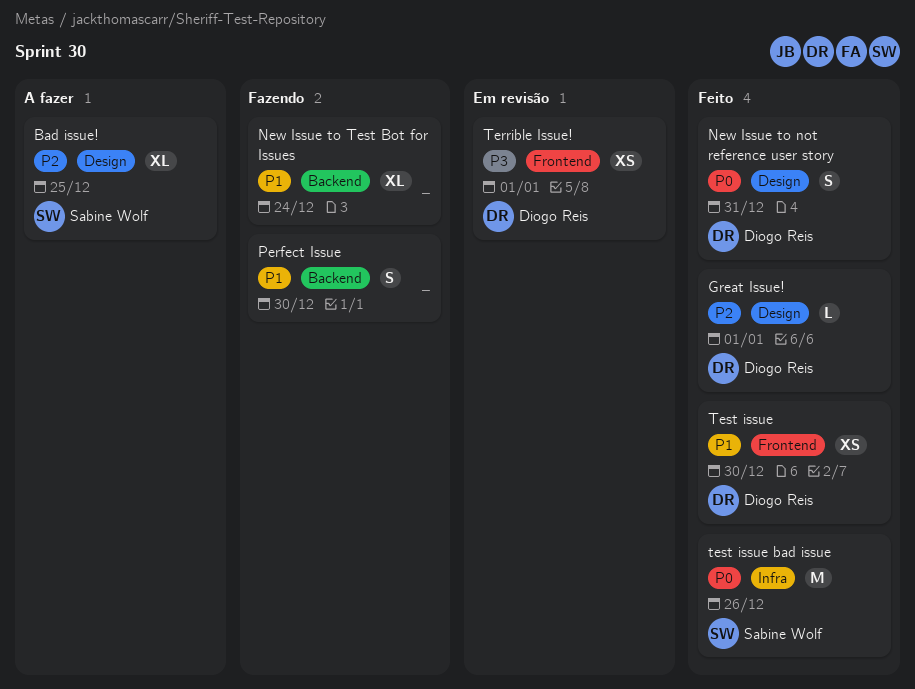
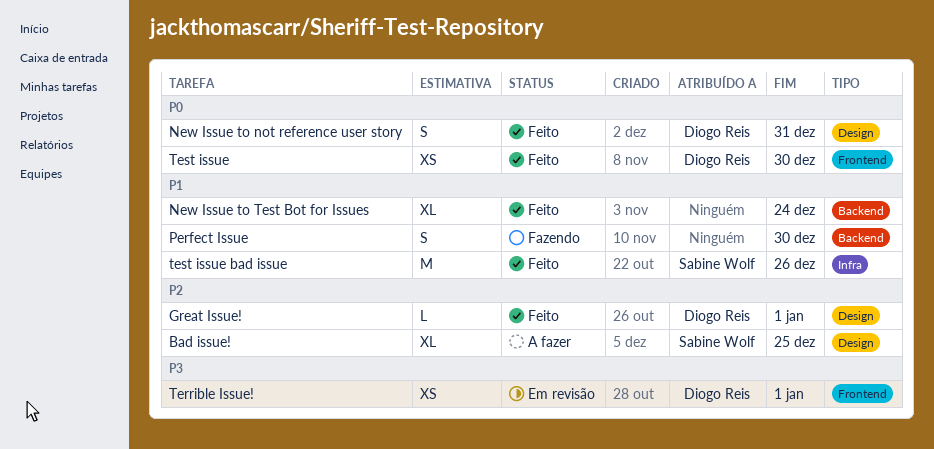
New Issue to Test Bot for Issues, status: Fazendo -> Feito
Test issue, priority: P1 -> P0
test issue bad issue, priority: P0 -> P1

